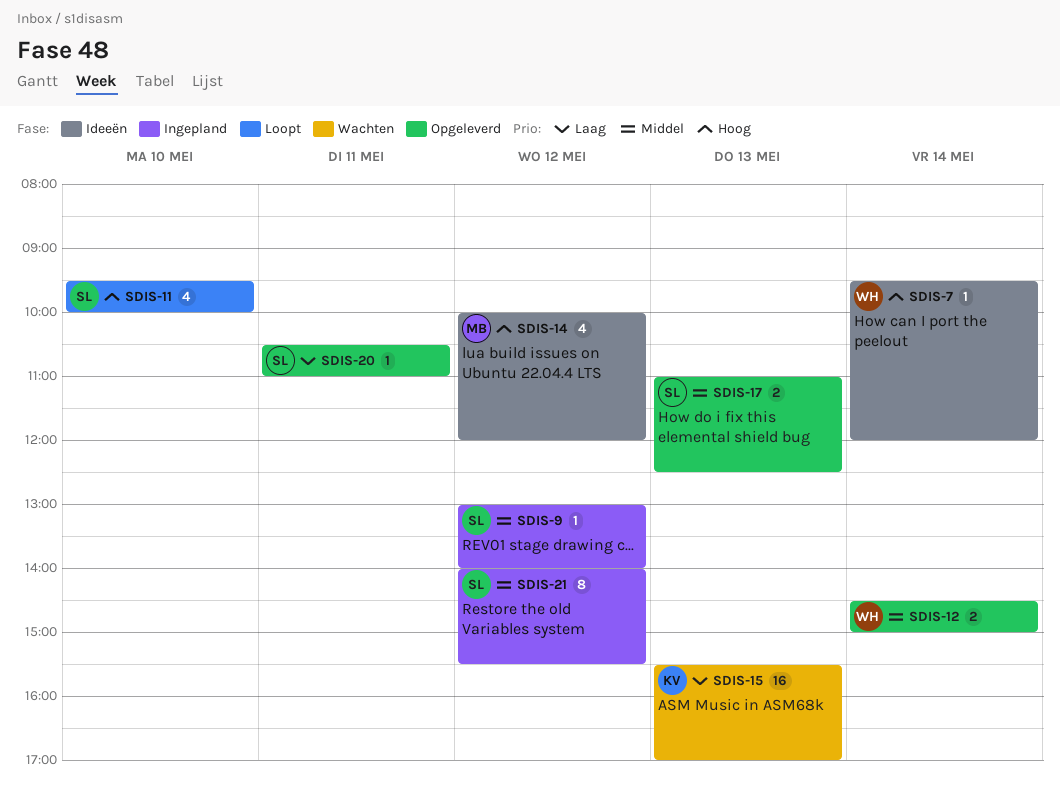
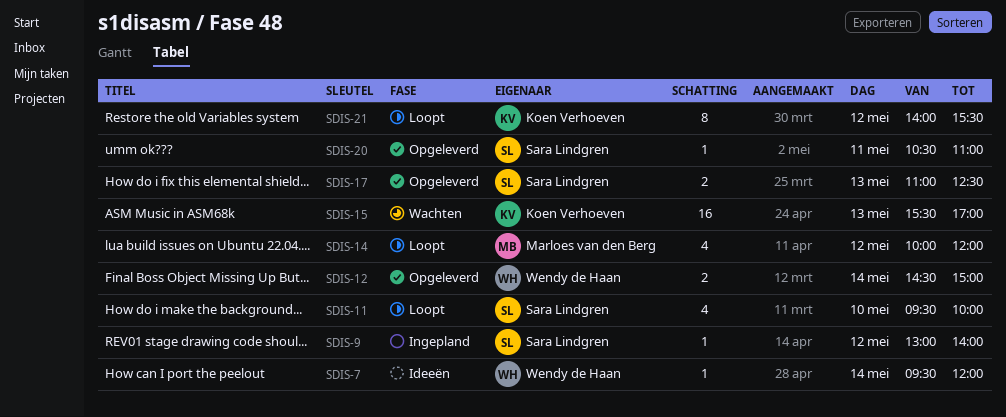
SDIS-14, status: Ideeën -> Loopt
SDIS-21, status: Ingepland -> Loopt
SDIS-21, owner: Sara Lindgren -> Koen Verhoeven

